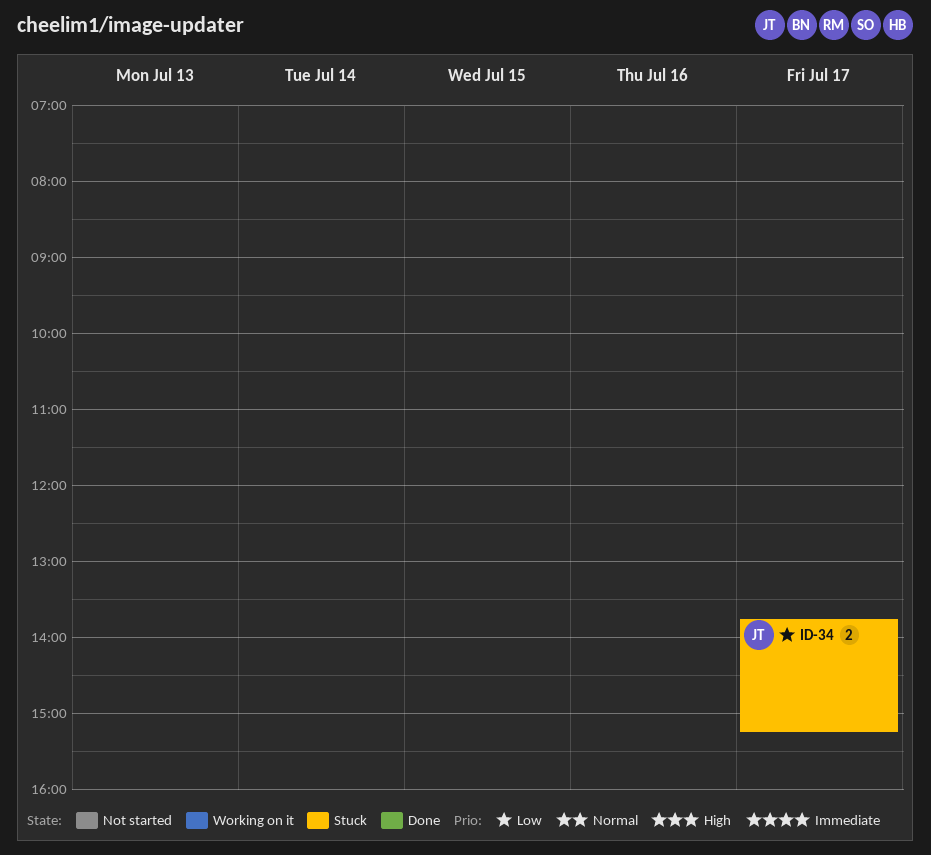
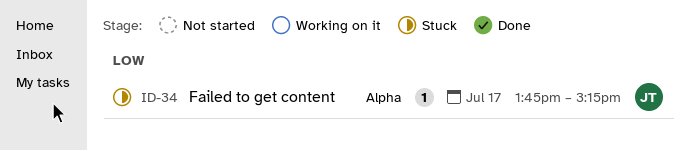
ID-34, estimate: 2 -> 1

